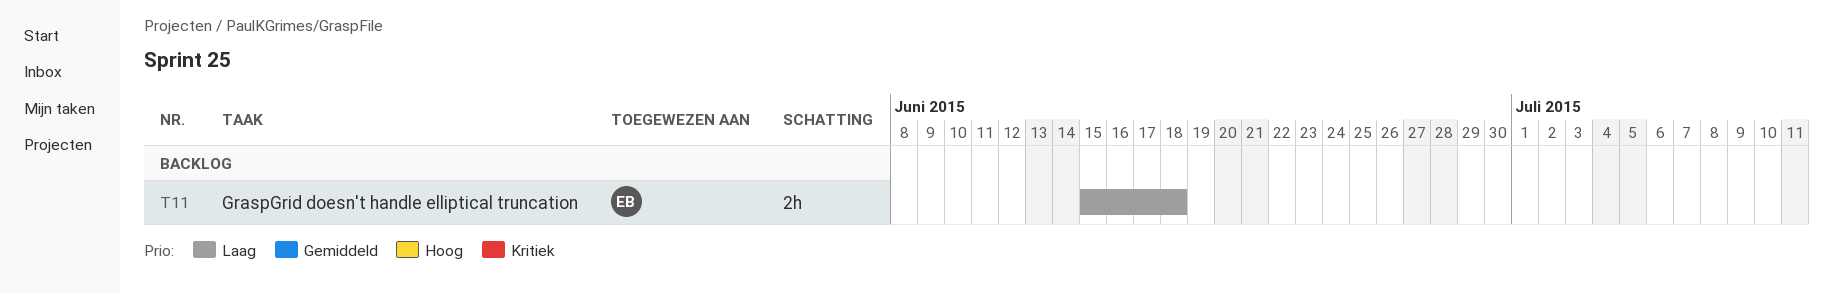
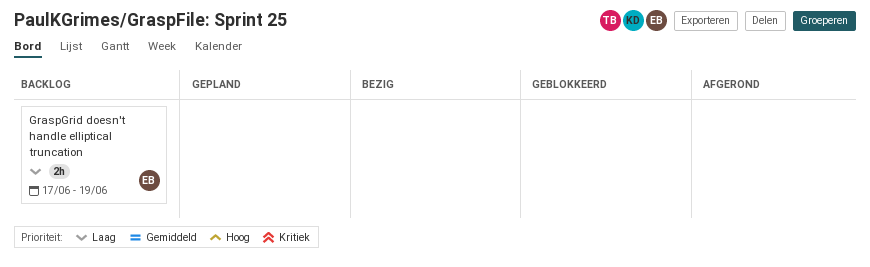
GraspGrid doesn't handle elliptical truncation, start: Jun 15 -> Jun 17
GraspGrid doesn't handle elliptical truncation, due: Jun 18 -> Jun 19

